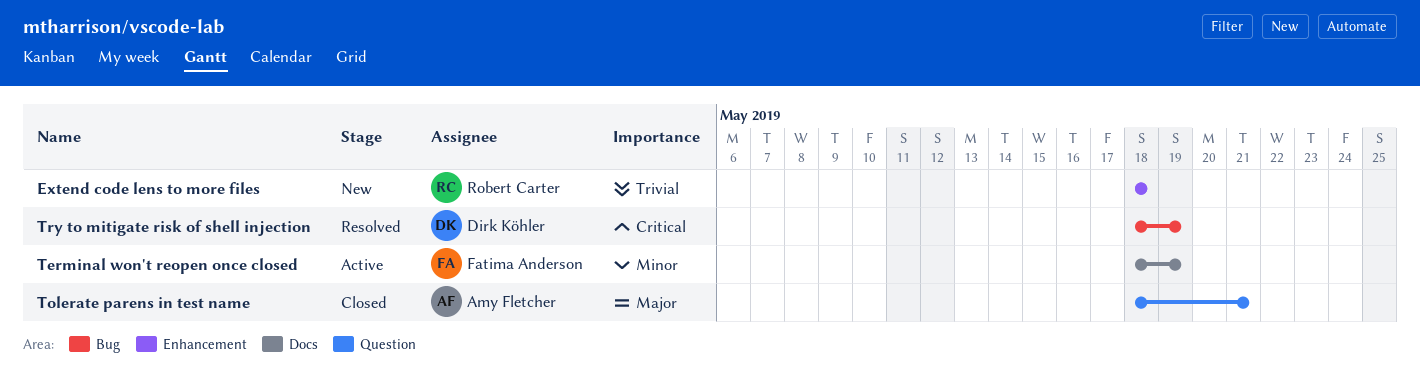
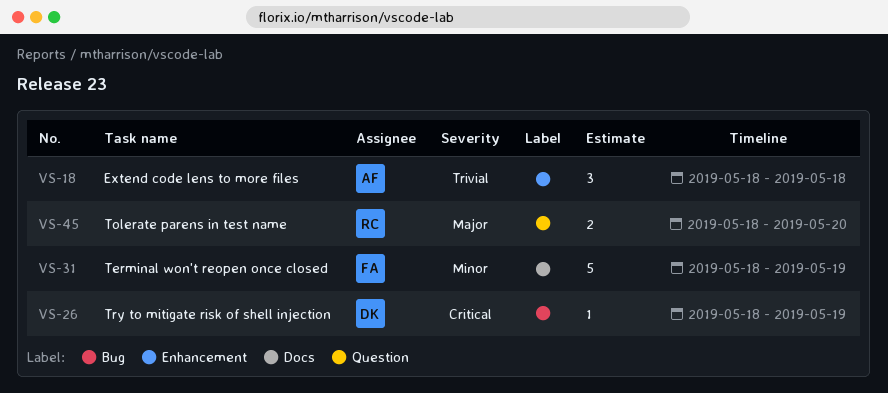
Extend code lens to more files, owner: Robert Carter -> Amy Fletcher
Tolerate parens in test name, owner: Amy Fletcher -> Robert Carter
Tolerate parens in test name, due: May 21 -> May 20

